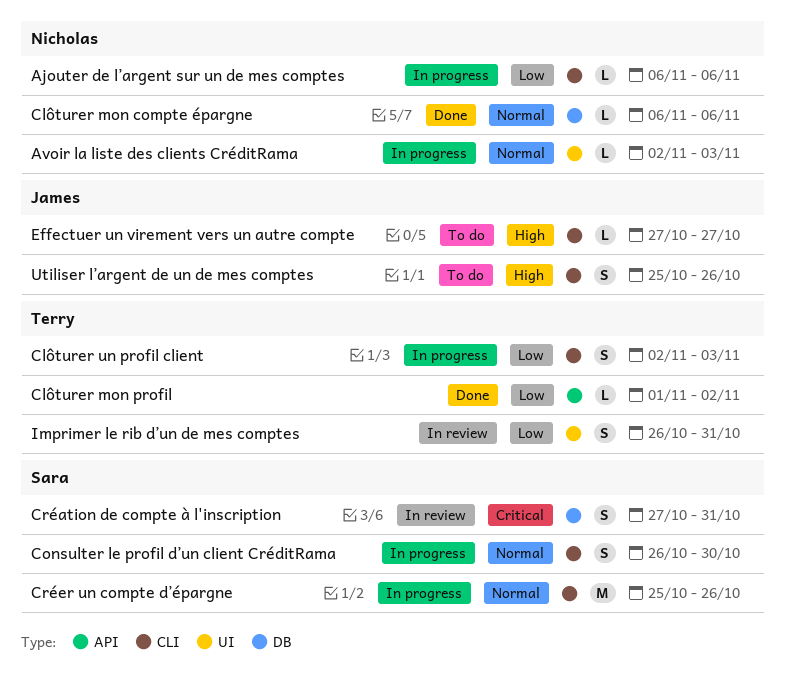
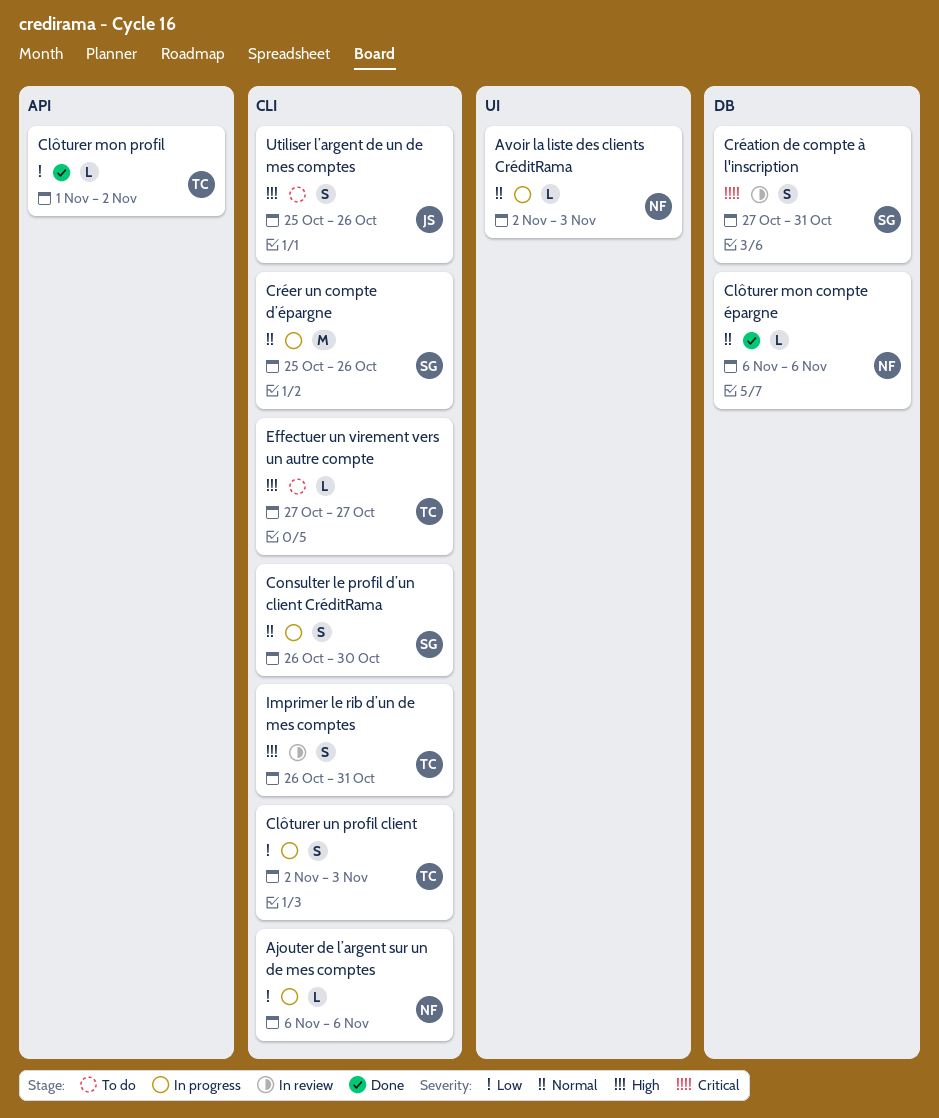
Effectuer un virement vers un autre compte, owner: James -> Terry
Imprimer le rib d’un de mes comptes, priority: Low -> High
Imprimer le rib d’un de mes comptes, label: UI -> CLI

